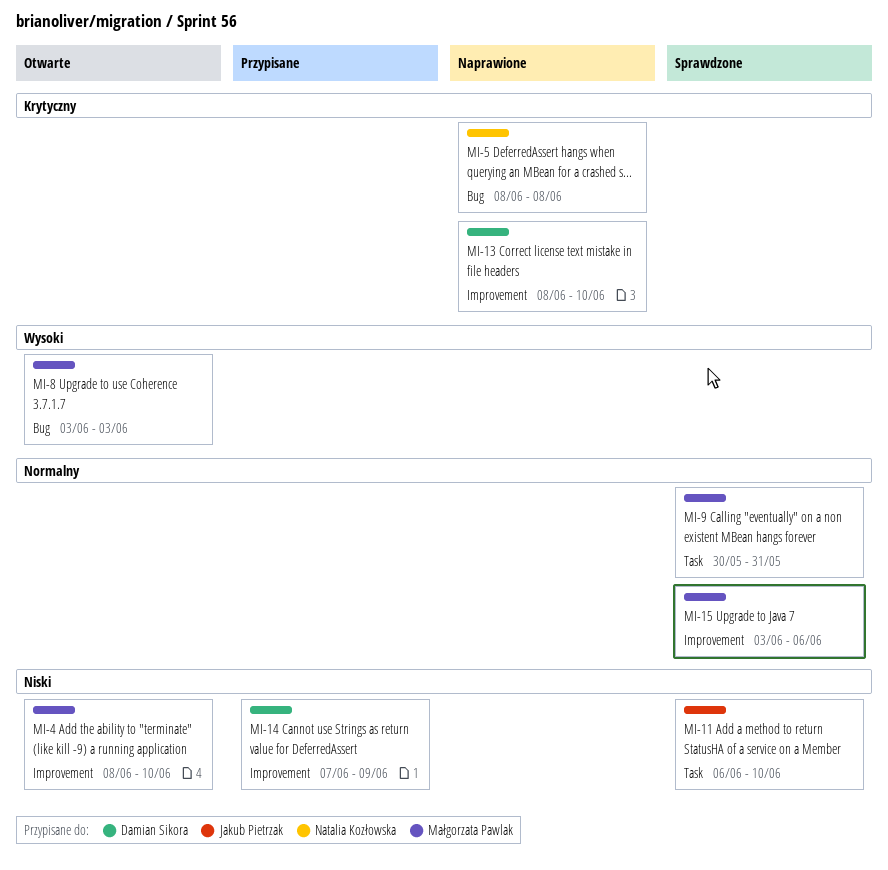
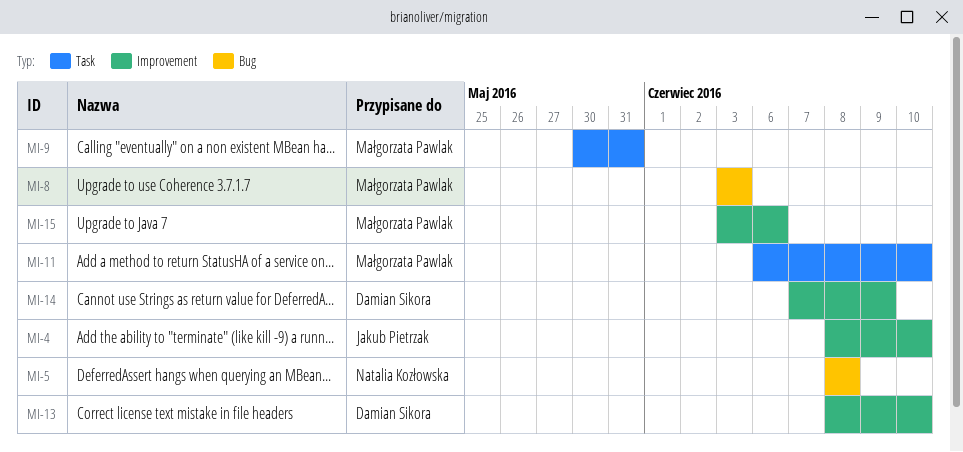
MI-4, owner: Małgorzata Pawlak -> Jakub Pietrzak
MI-11, owner: Jakub Pietrzak -> Małgorzata Pawlak

